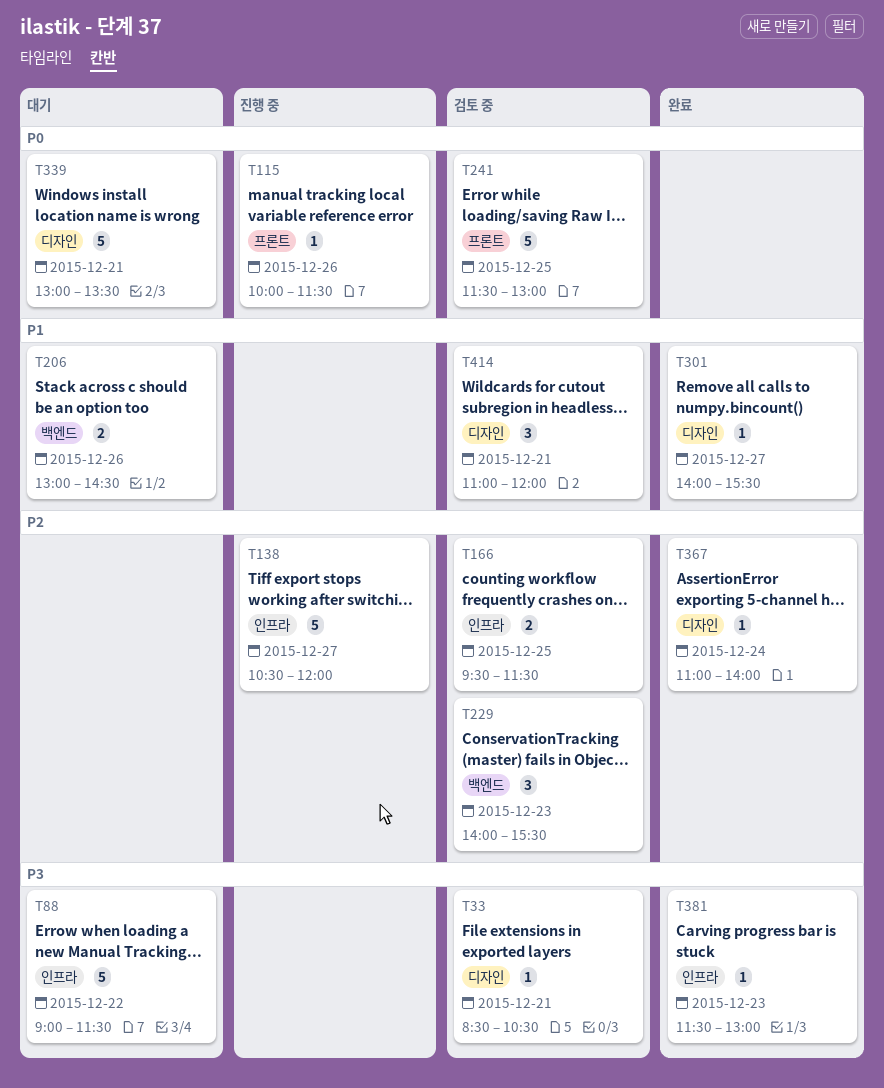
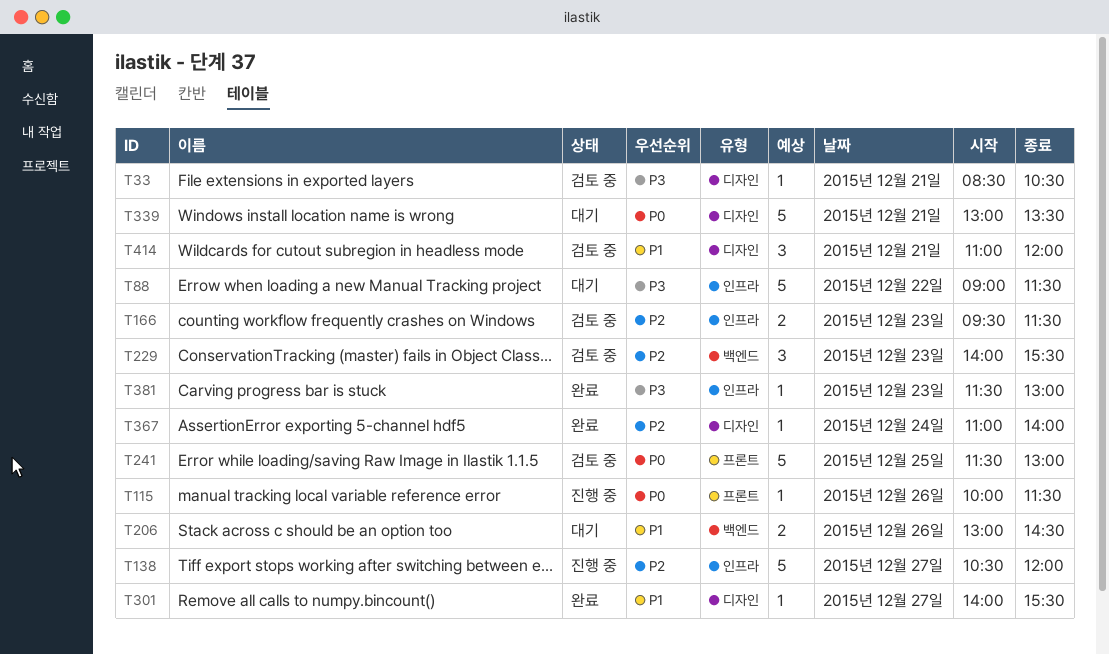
T166, day: Dec 25 -> Dec 23

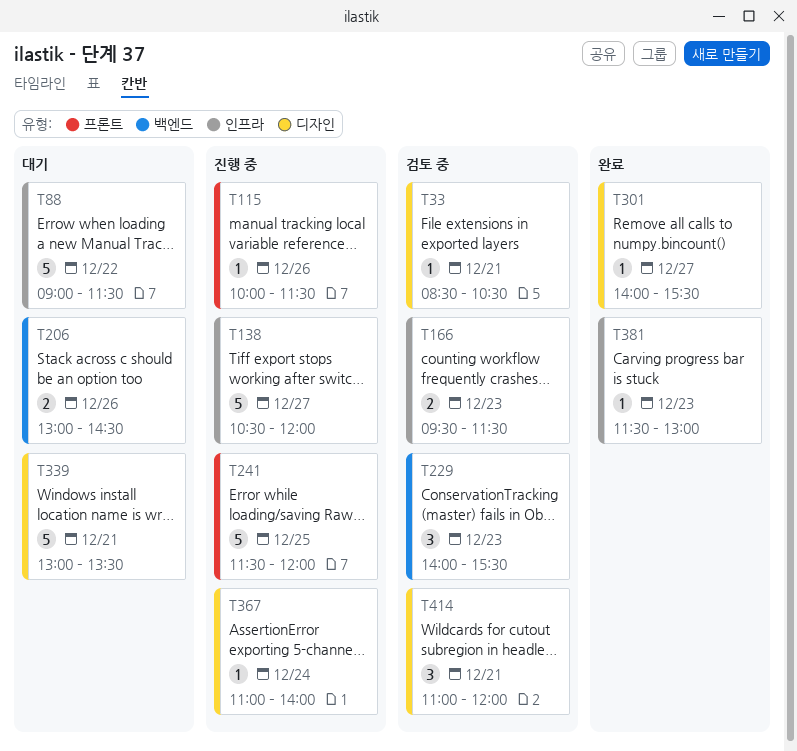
T241, status: 검토 중 -> 진행 중
T241, ends: 13:00 -> 12:00
T367, status: 완료 -> 진행 중

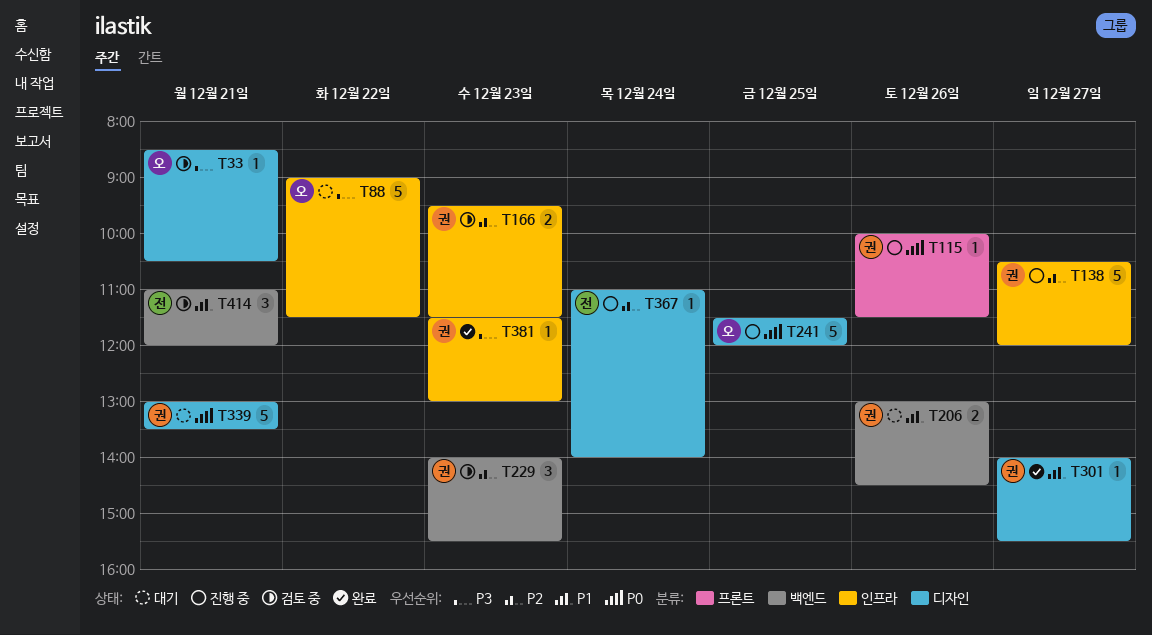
T241, label: 프론트 -> 디자인
T414, label: 디자인 -> 백엔드

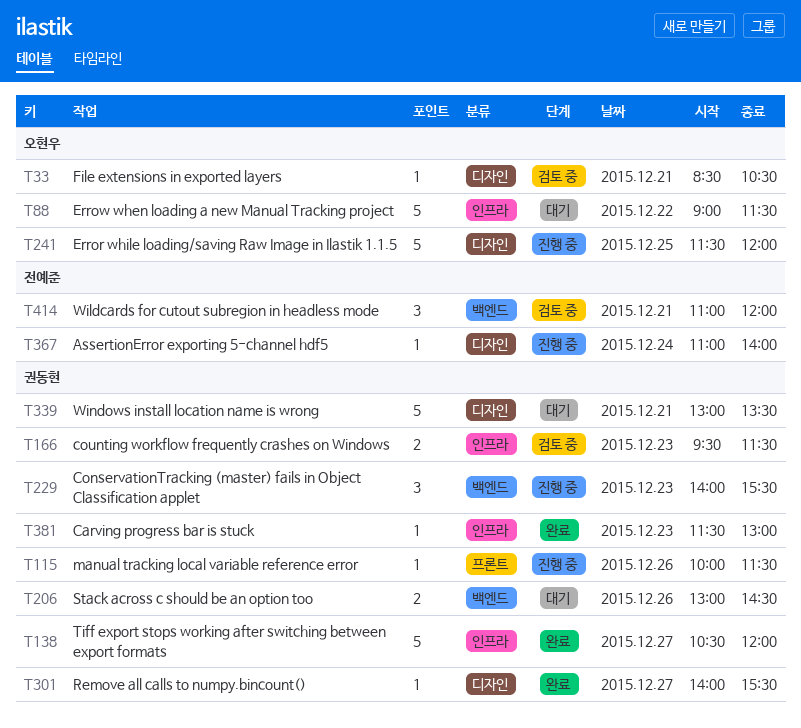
T138, status: 진행 중 -> 완료
T229, status: 검토 중 -> 진행 중

